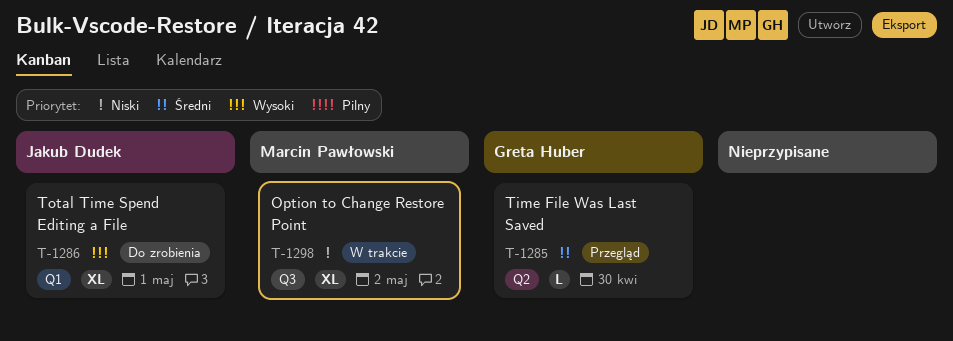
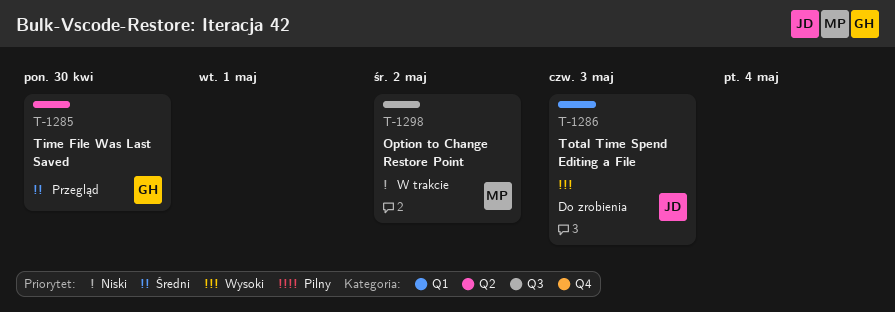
T-1286, due: May 1 -> May 3

